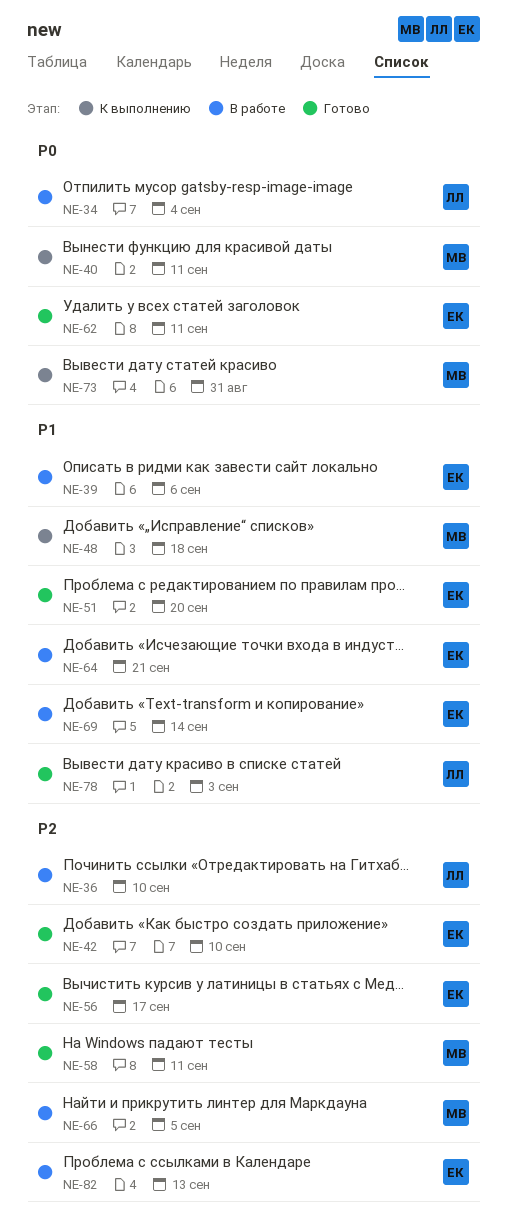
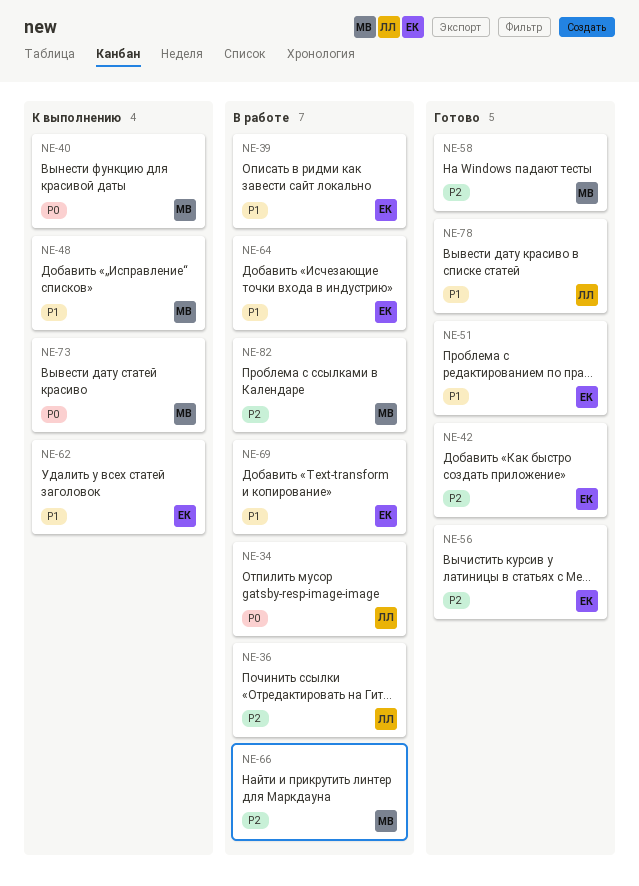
NE-62, status: Готово -> К выполнению
NE-62, priority: P0 -> P1
NE-82, owner: ЕК -> МВ

